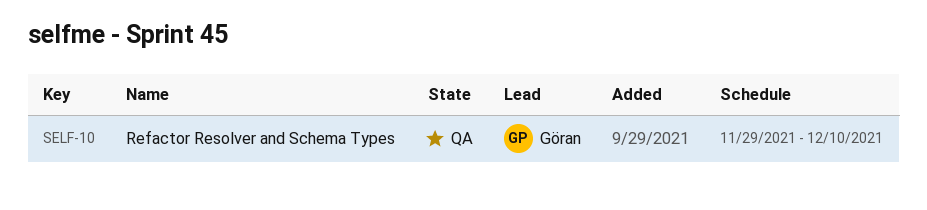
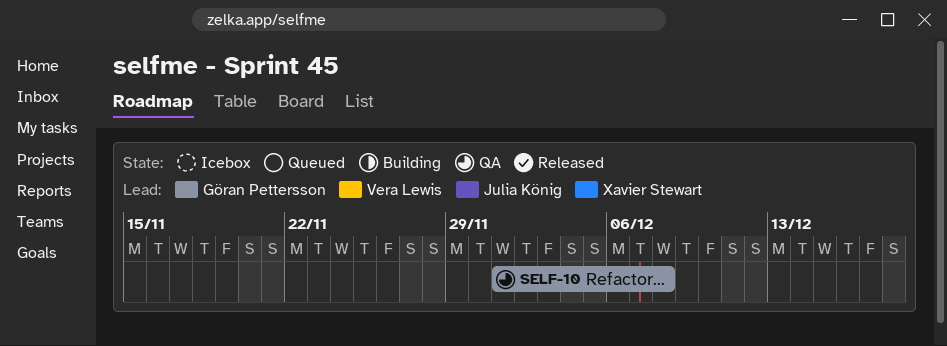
SELF-10, start: Nov 29 -> Dec 1
SELF-10, due: Dec 10 -> Dec 8

